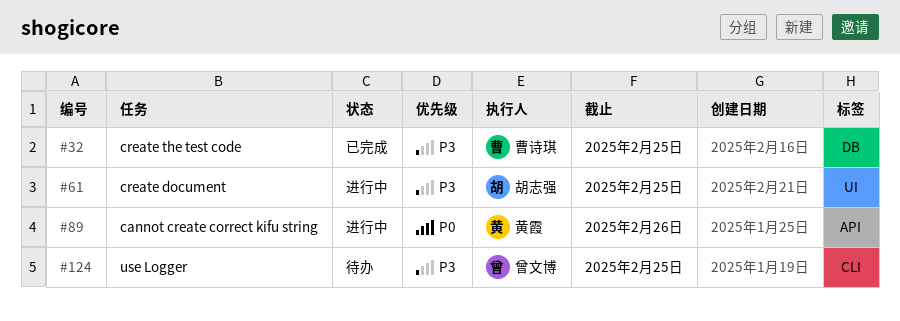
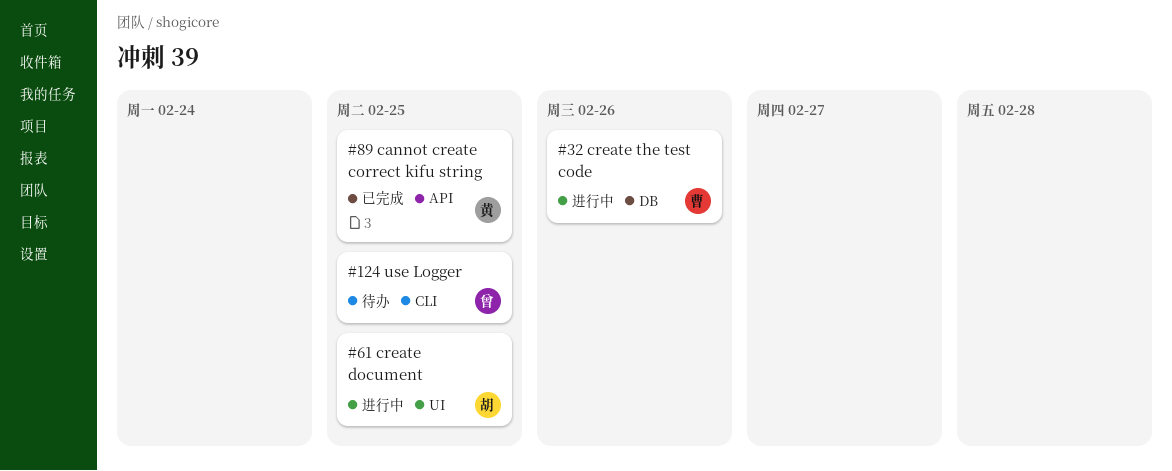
#32, status: 已完成 -> 进行中
#32, due: Feb 25 -> Feb 26
#89, status: 进行中 -> 已完成
#89, due: Feb 26 -> Feb 25

